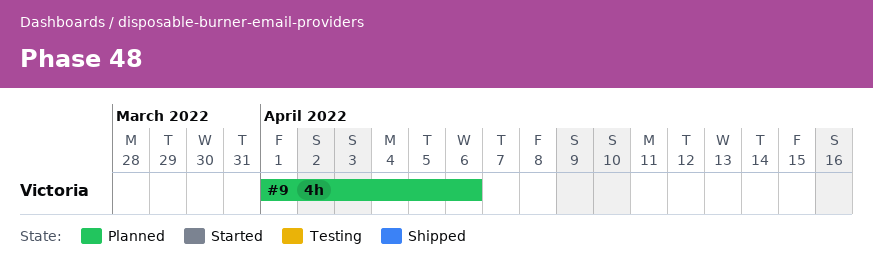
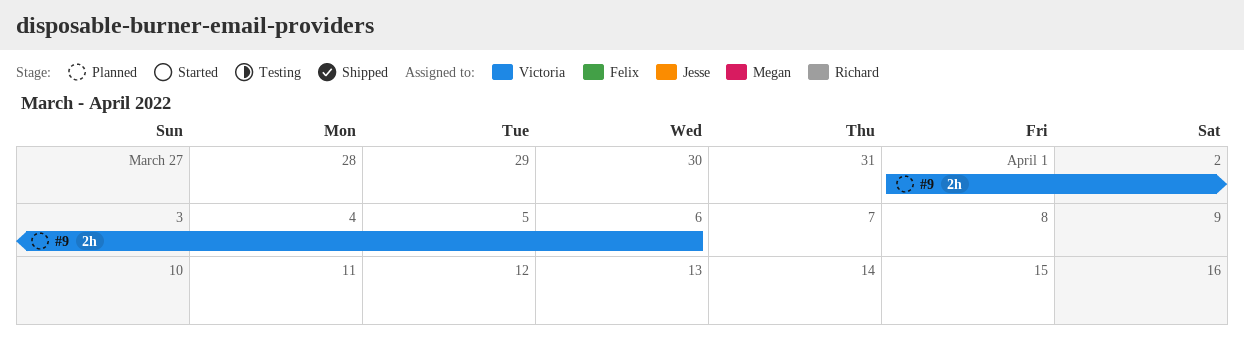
#9, estimate: 4h -> 2h

